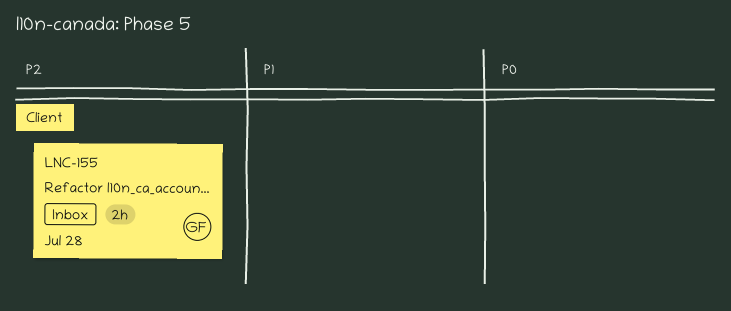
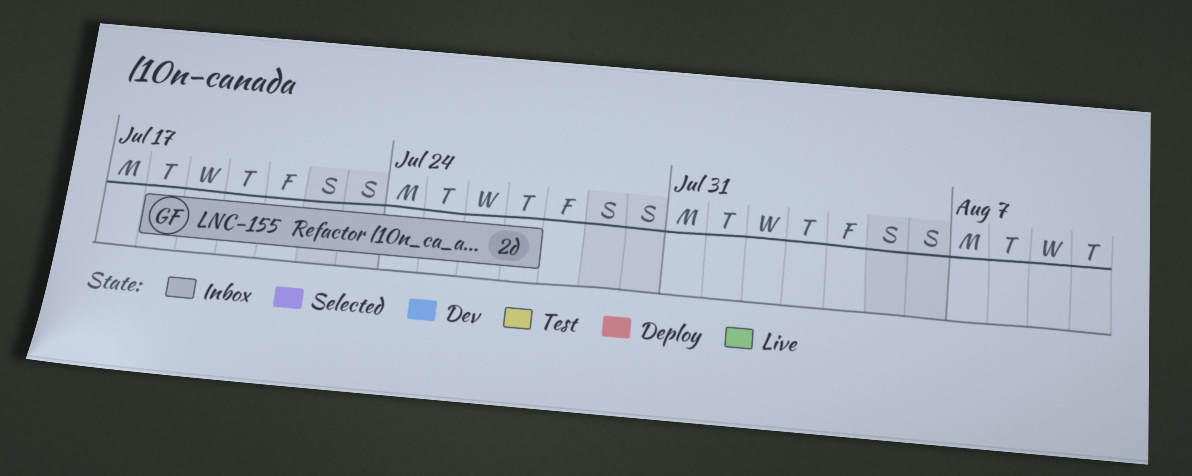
LNC-155, estimate: 2h -> 2d
LNC-155, due: Jul 28 -> Jul 27

